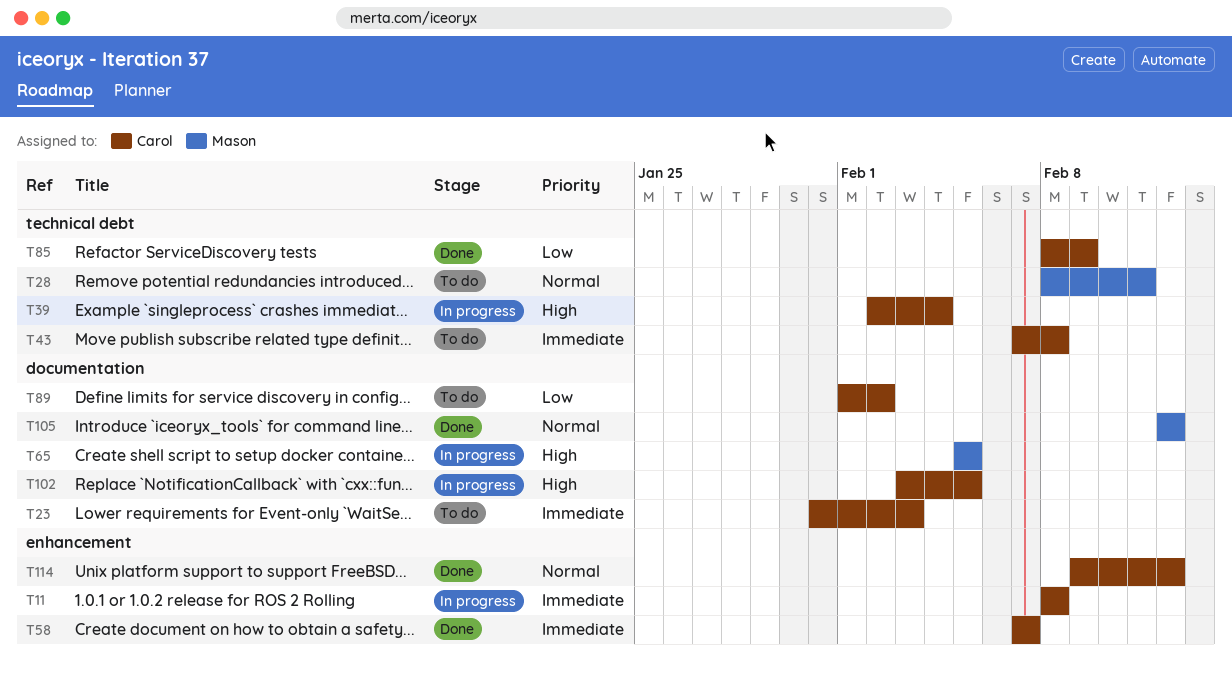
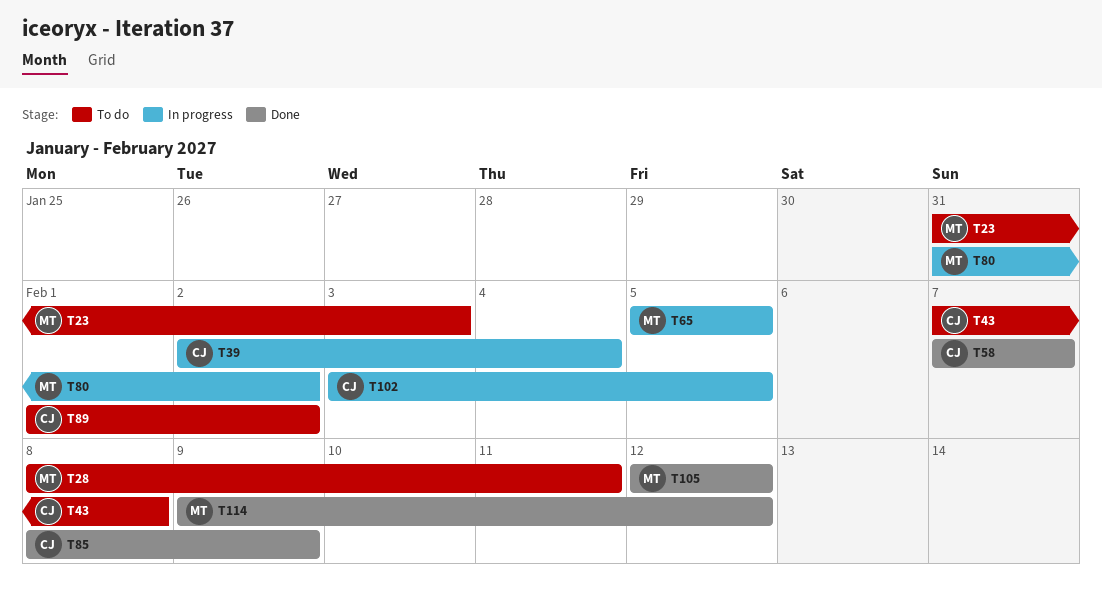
T11: present -> none
T23, owner: Carol -> Mason
T80: none -> present
T114, owner: Carol -> Mason

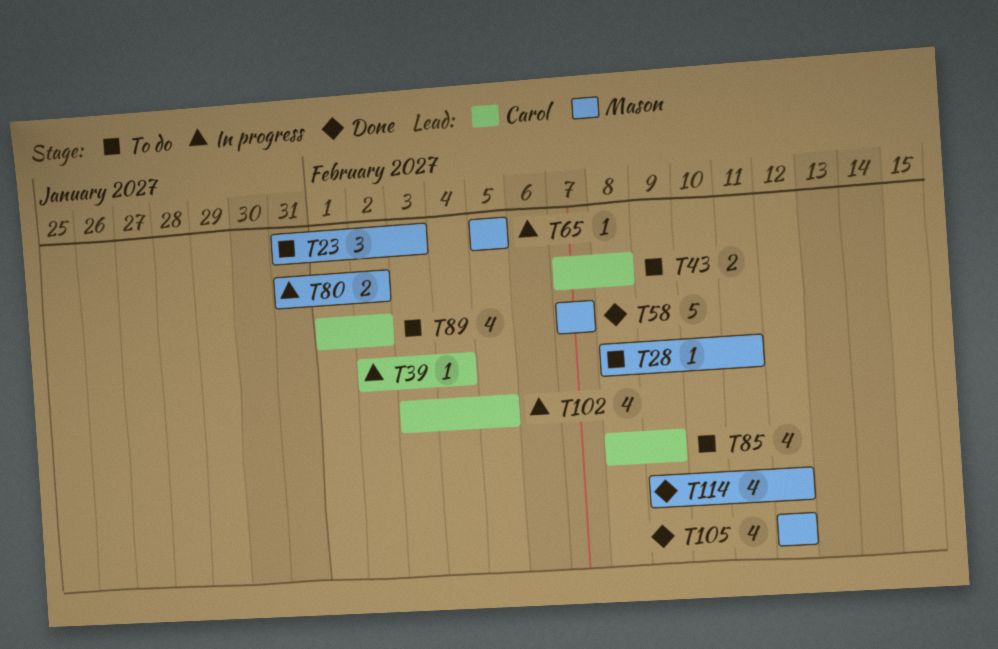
T58, owner: Carol -> Mason
T85, status: Done -> To do

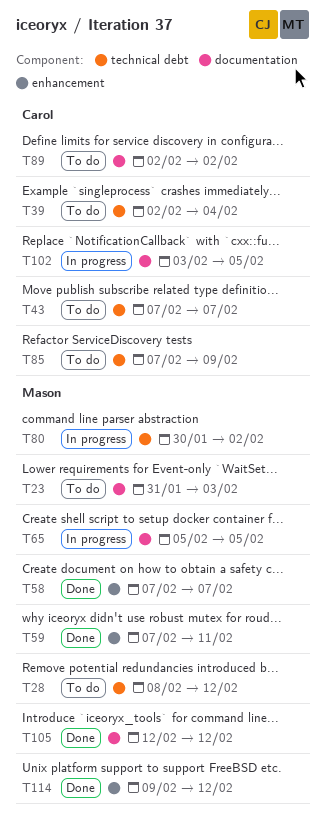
T28, due: Feb 11 -> Feb 12
T39, status: In progress -> To do
T43, due: Feb 8 -> Feb 7
T59: none -> present
T80, start: Jan 31 -> Jan 30
T85, start: Feb 8 -> Feb 7
T89, start: Feb 1 -> Feb 2

